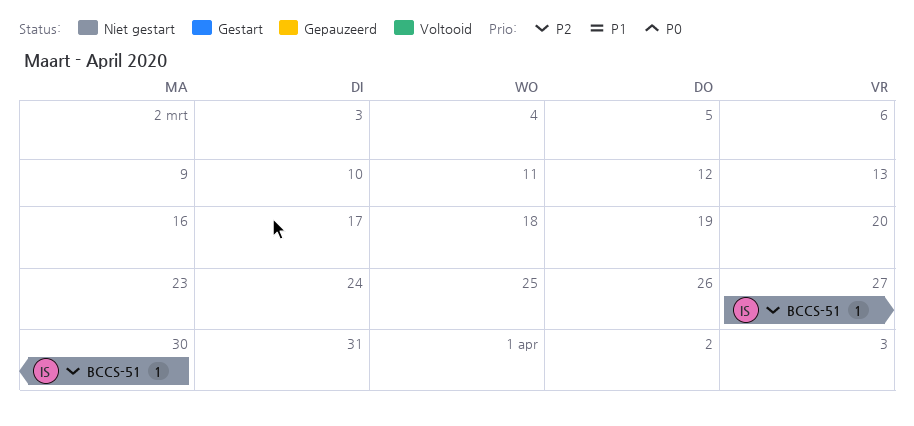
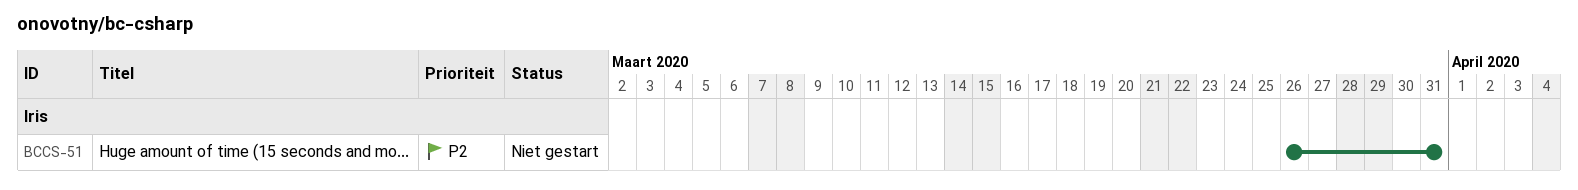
BCCS-51, start: Mar 27 -> Mar 26
BCCS-51, due: Mar 30 -> Mar 31

